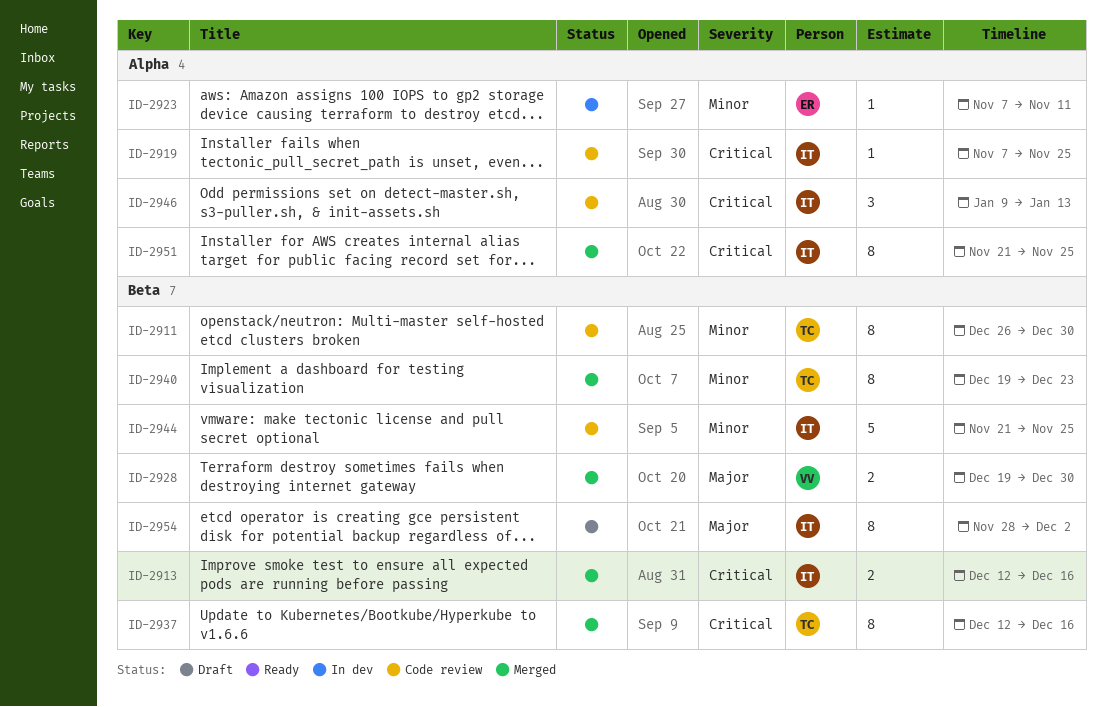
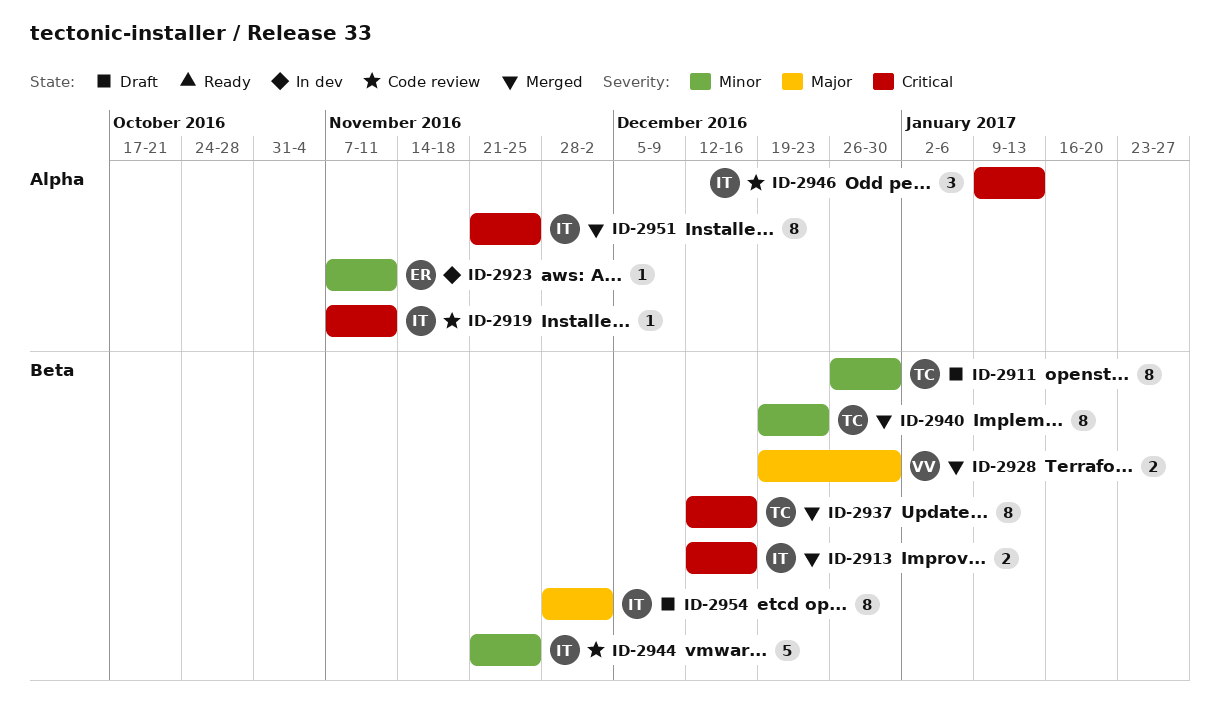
ID-2911, status: Code review -> Draft
ID-2919, due: Nov 25 -> Nov 11

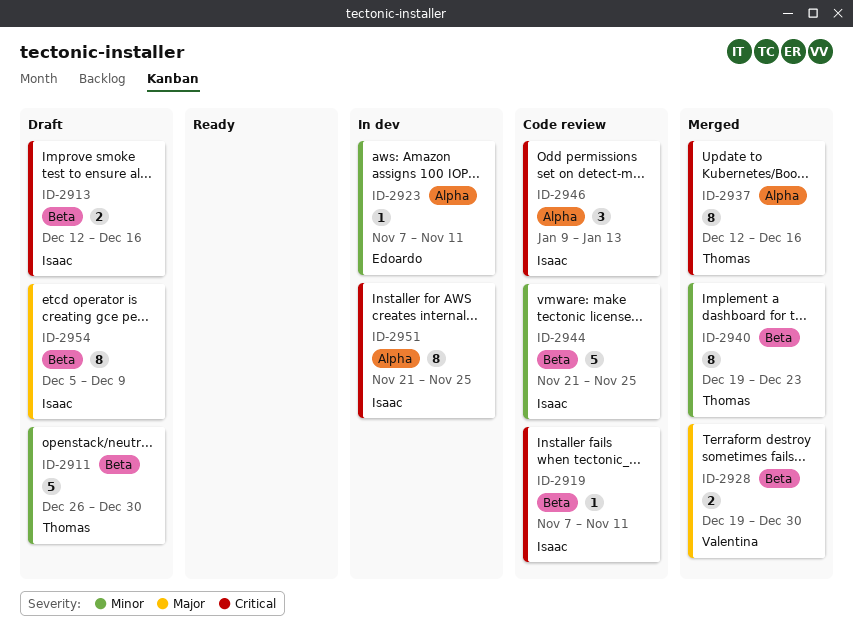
ID-2911, estimate: 8 -> 5
ID-2913, status: Merged -> Draft
ID-2919, label: Alpha -> Beta
ID-2937, label: Beta -> Alpha
ID-2951, status: Merged -> In dev
ID-2954, start: Nov 28 -> Dec 5
ID-2954, due: Dec 2 -> Dec 9

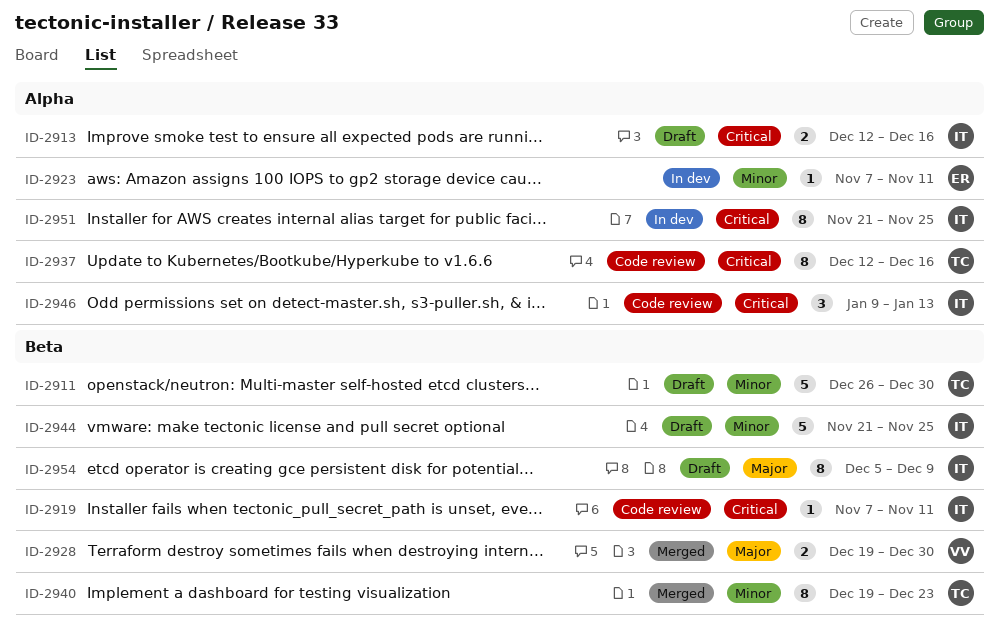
ID-2913, label: Beta -> Alpha
ID-2937, status: Merged -> Code review
ID-2944, status: Code review -> Draft

